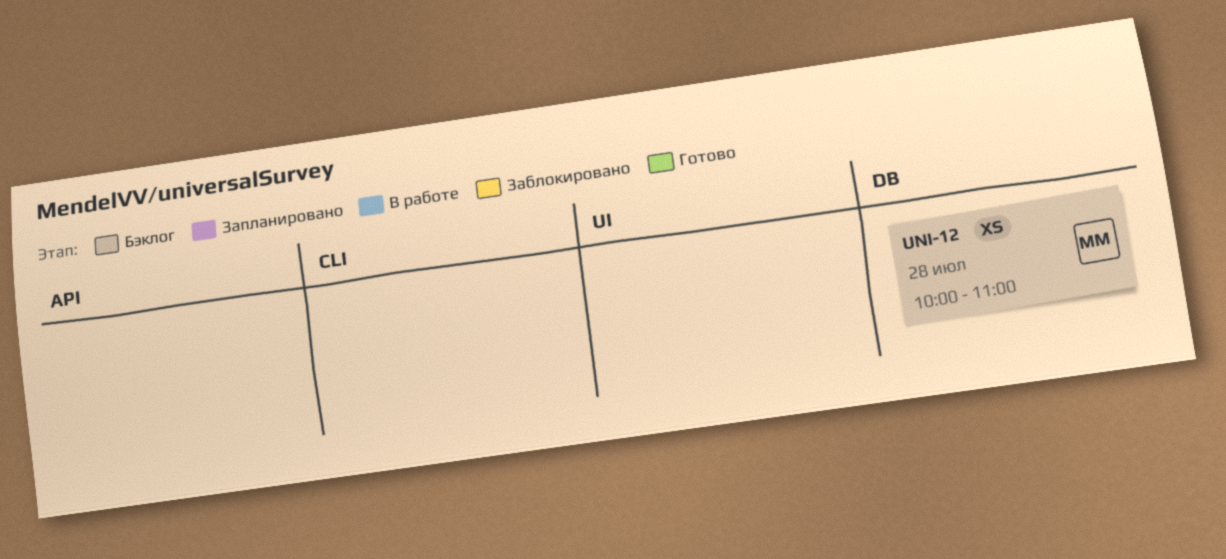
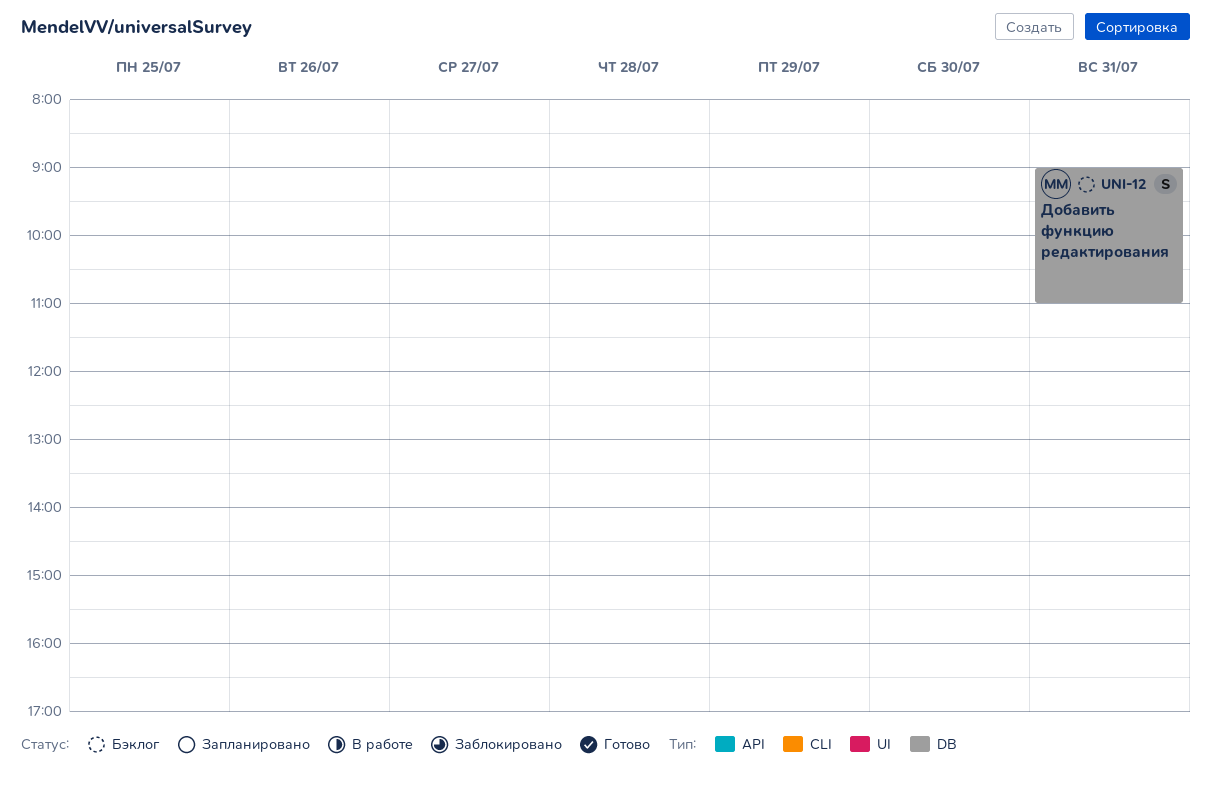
UNI-12, estimate: XS -> S
UNI-12, day: Jul 28 -> Jul 31
UNI-12, begins: 10:00 -> 09:00

